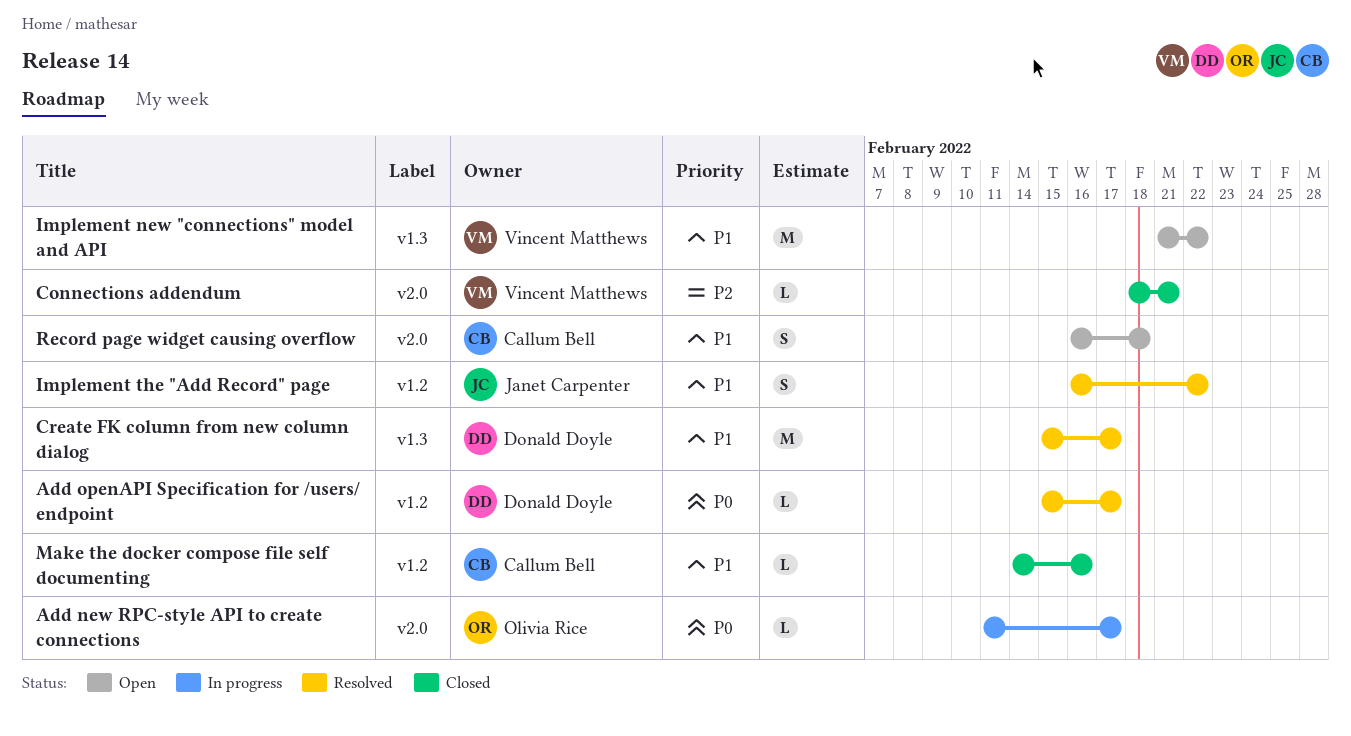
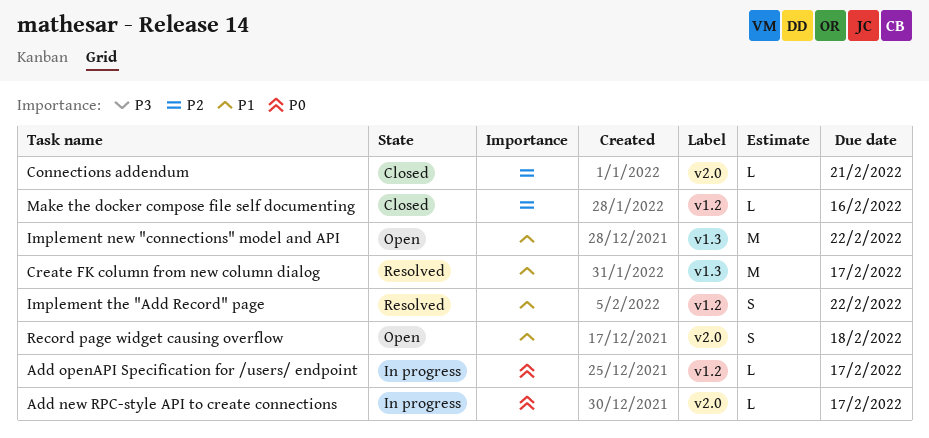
Add openAPI Specification for /users/ endpoint, status: Resolved -> In progress
Make the docker compose file self documenting, priority: P1 -> P2

